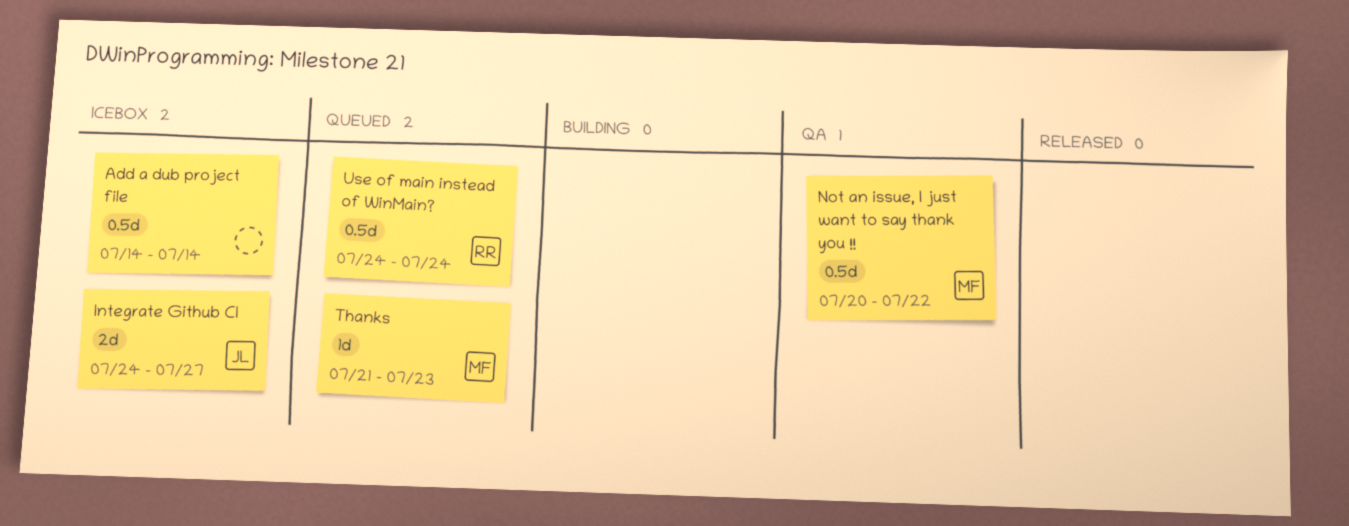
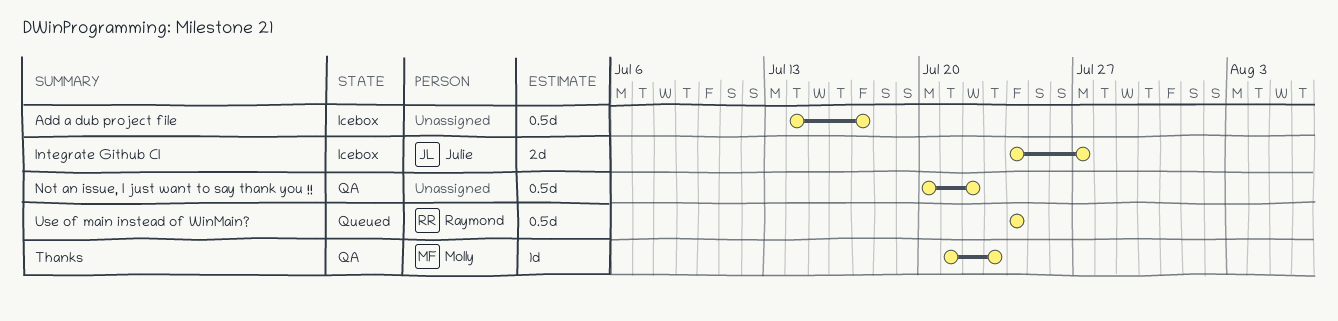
Add a dub project file, due: Jul 14 -> Jul 17
Not an issue, I just want to say thank you !!, owner: Molly -> none
Thanks, status: Queued -> QA

